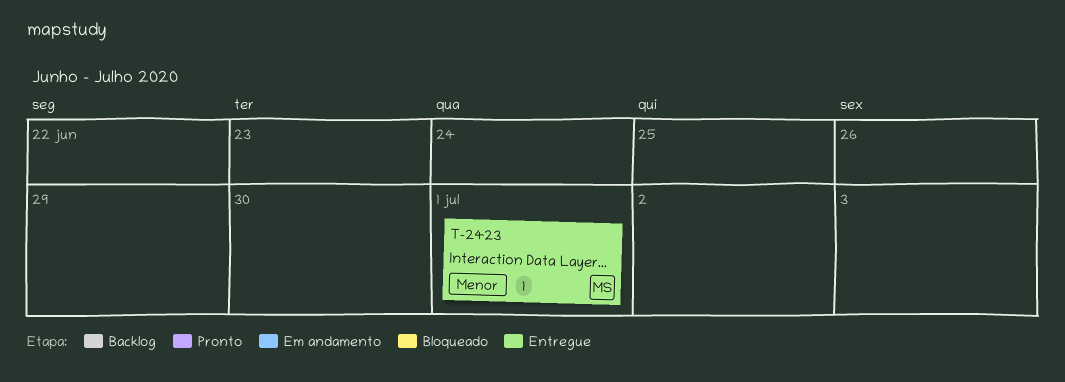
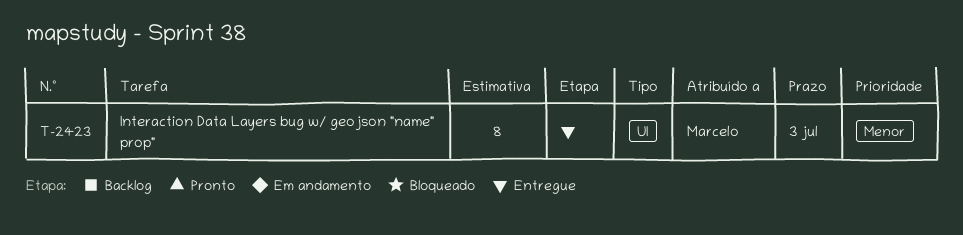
T-2423, estimate: 1 -> 8
T-2423, due: Jul 1 -> Jul 3

